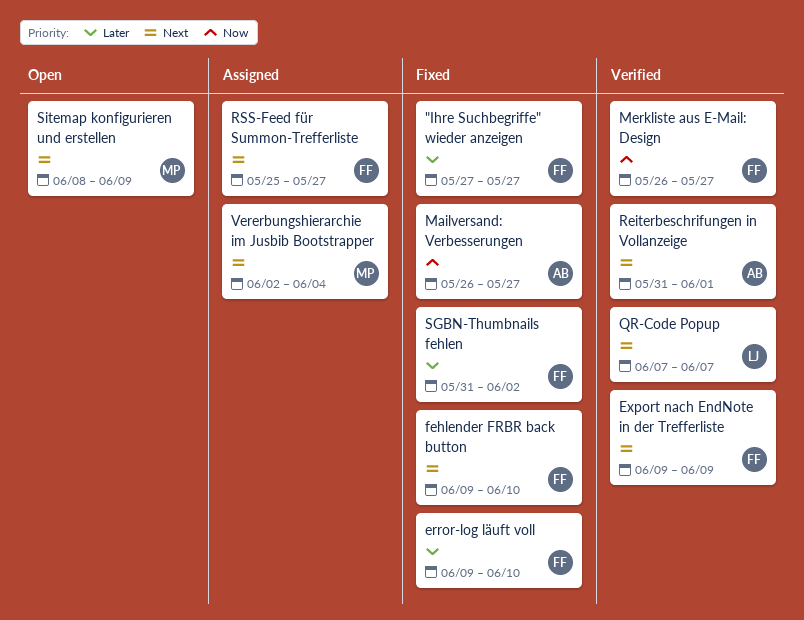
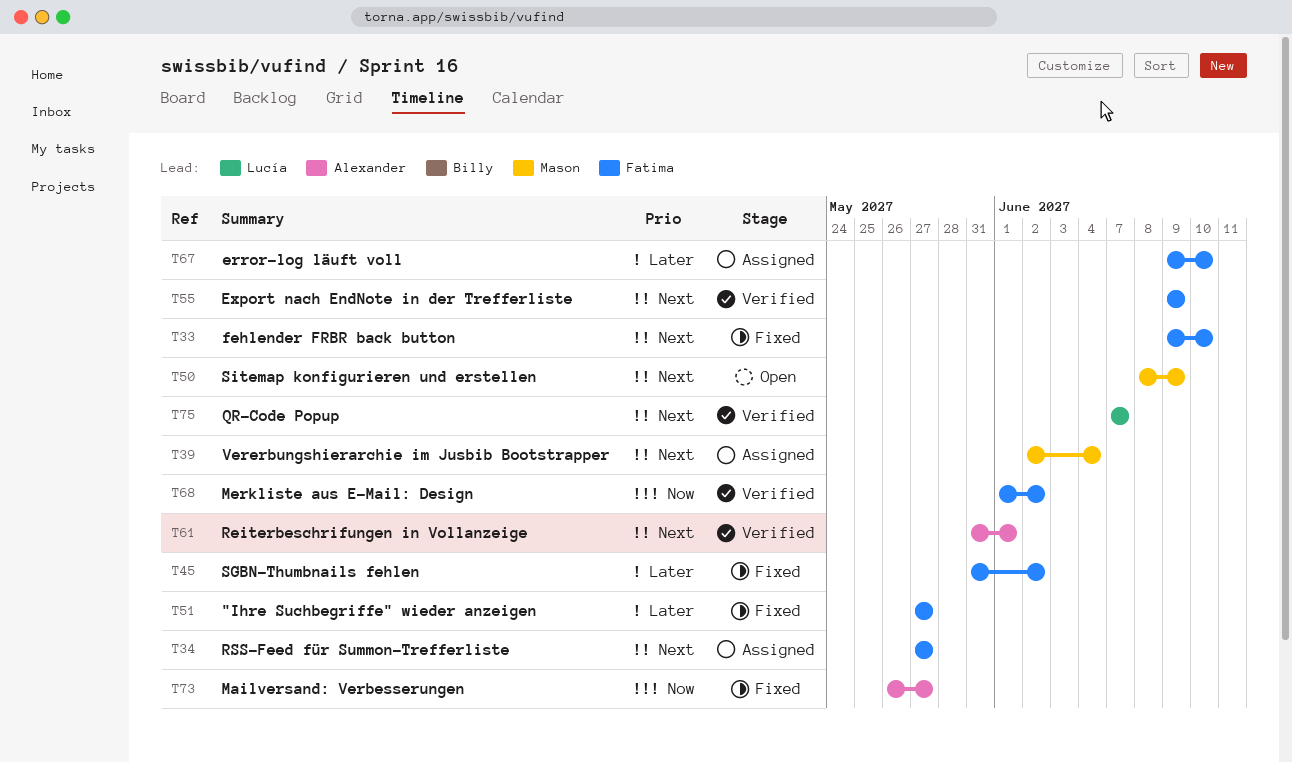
error-log läuft voll, status: Fixed -> Assigned
Merkliste aus E-Mail: Design, start: May 26 -> Jun 1
Merkliste aus E-Mail: Design, due: May 27 -> Jun 2
RSS-Feed für Summon-Trefferliste, start: May 25 -> May 27

